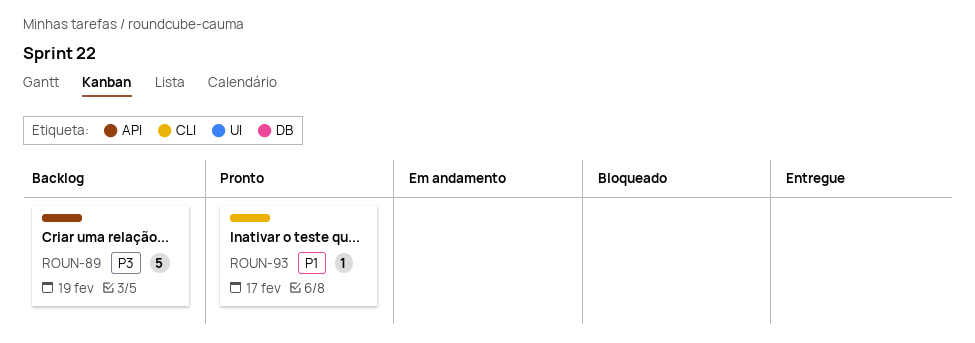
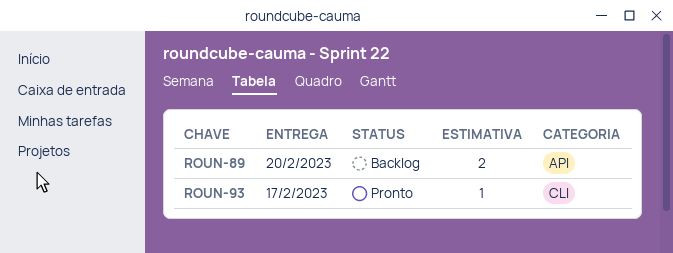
ROUN-89, estimate: 5 -> 2
ROUN-89, due: Feb 19 -> Feb 20

